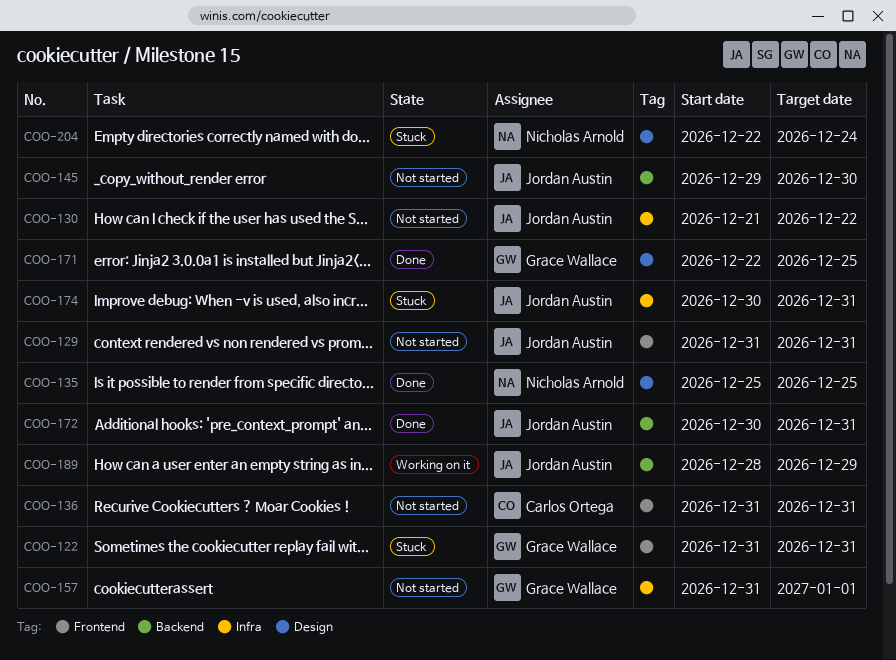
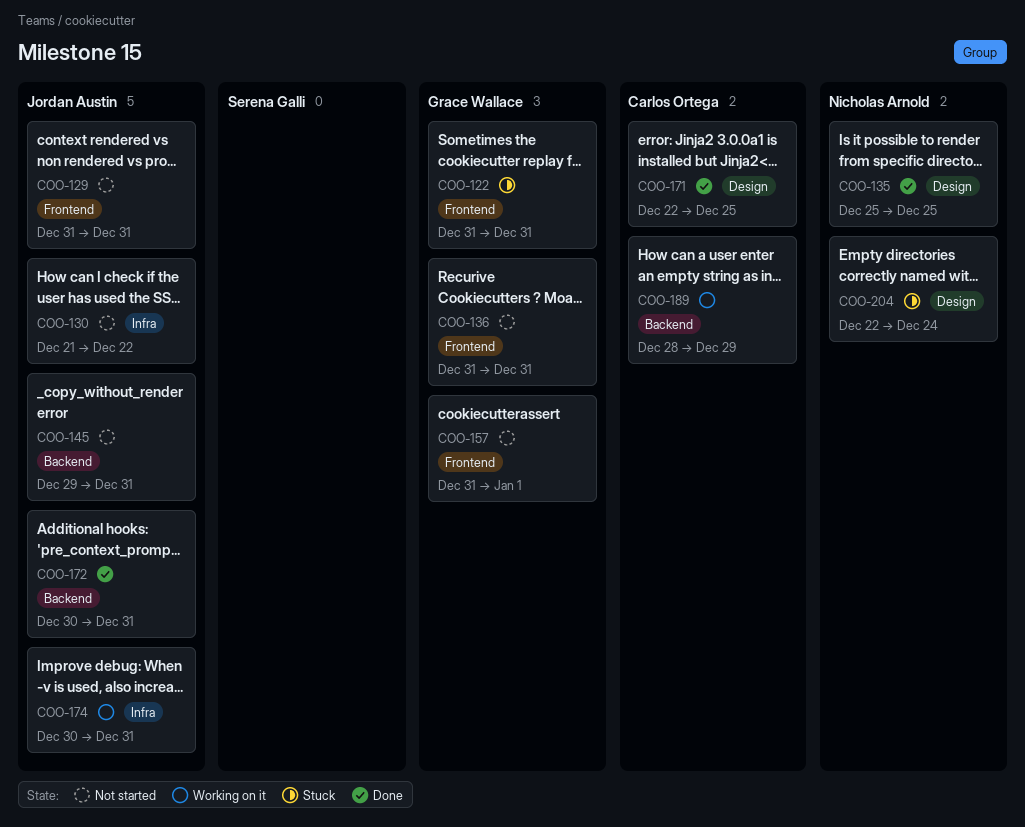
COO-136, owner: Carlos Ortega -> Grace Wallace
COO-145, due: Dec 30 -> Dec 31
COO-157, label: Infra -> Frontend
COO-171, owner: Grace Wallace -> Carlos Ortega
COO-174, status: Stuck -> Working on it
COO-189, owner: Jordan Austin -> Carlos Ortega

